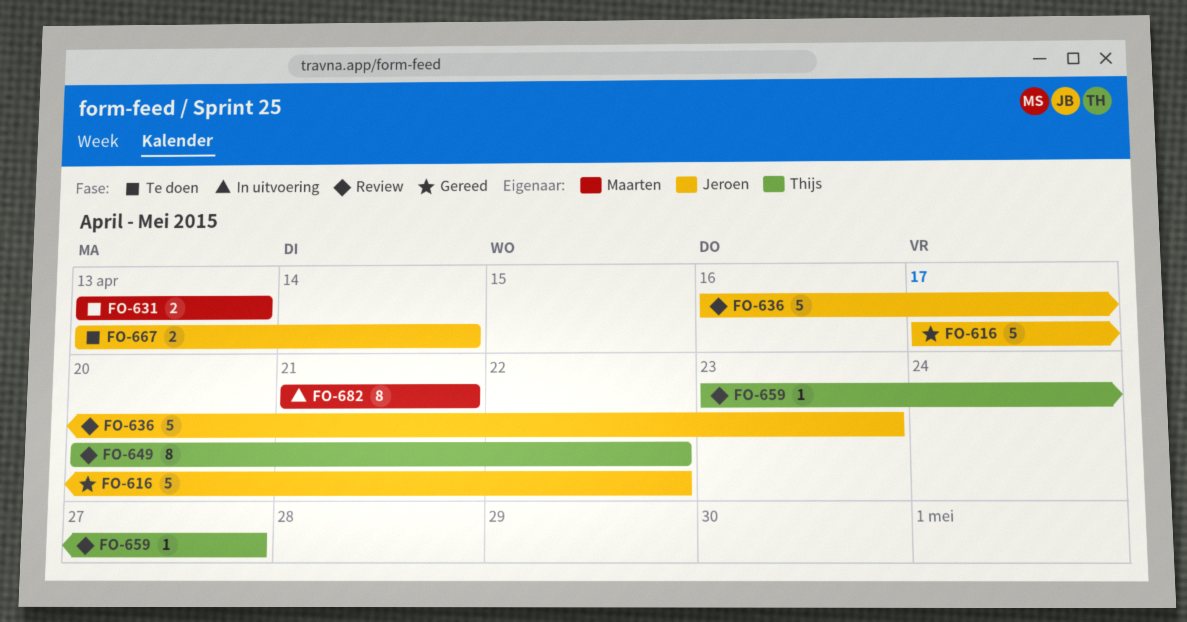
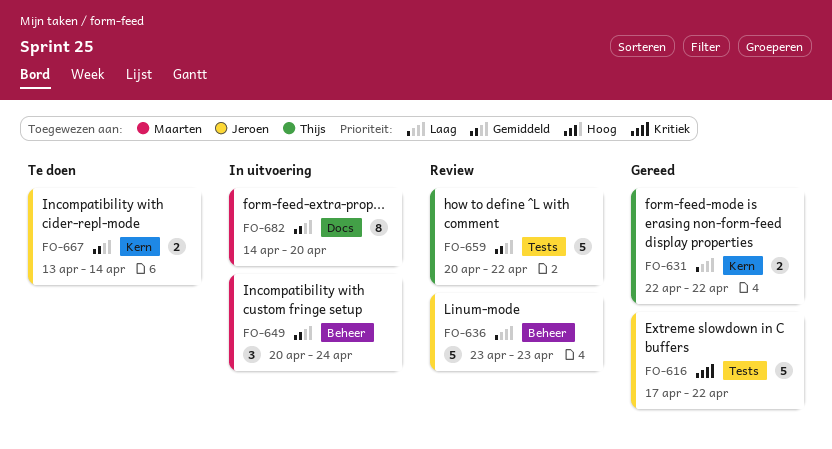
FO-631, status: Te doen -> Gereed
FO-631, owner: Maarten -> Thijs
FO-631, start: Apr 13 -> Apr 22
FO-631, due: Apr 13 -> Apr 22
FO-636, start: Apr 16 -> Apr 23
FO-649, status: Review -> In uitvoering
FO-649, owner: Thijs -> Maarten
FO-649, estimate: 8 -> 3
FO-649, due: Apr 22 -> Apr 24
FO-659, estimate: 1 -> 5
FO-659, start: Apr 23 -> Apr 20
FO-659, due: Apr 27 -> Apr 22
FO-682, start: Apr 21 -> Apr 14
FO-682, due: Apr 21 -> Apr 20

